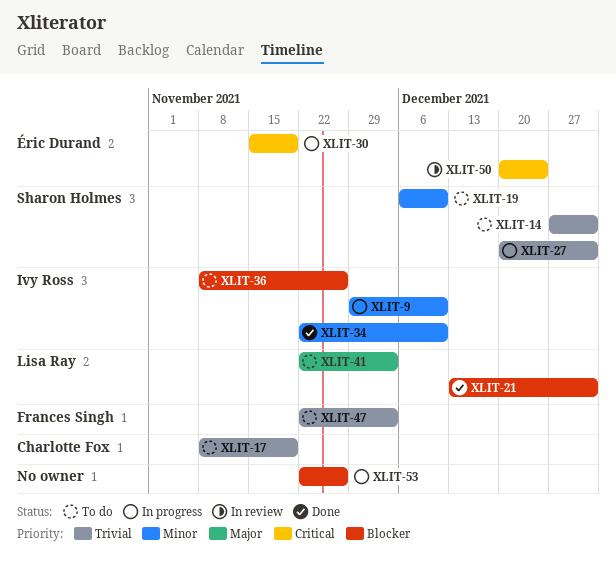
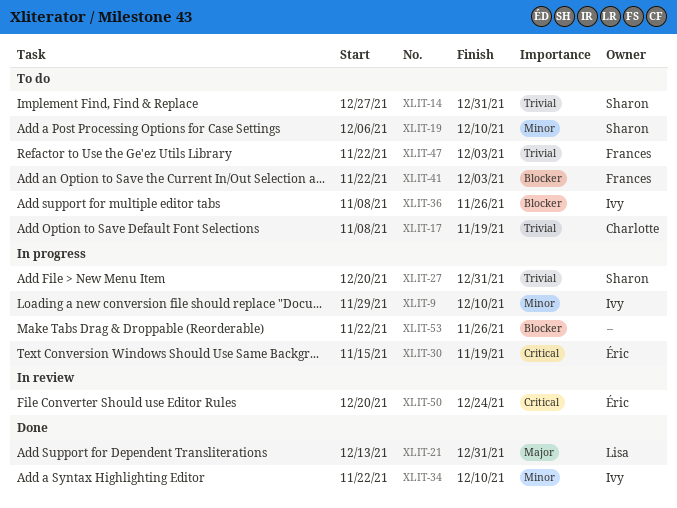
XLIT-21, priority: Blocker -> Major
XLIT-41, owner: Lisa Ray -> Frances Singh
XLIT-41, priority: Major -> Blocker

